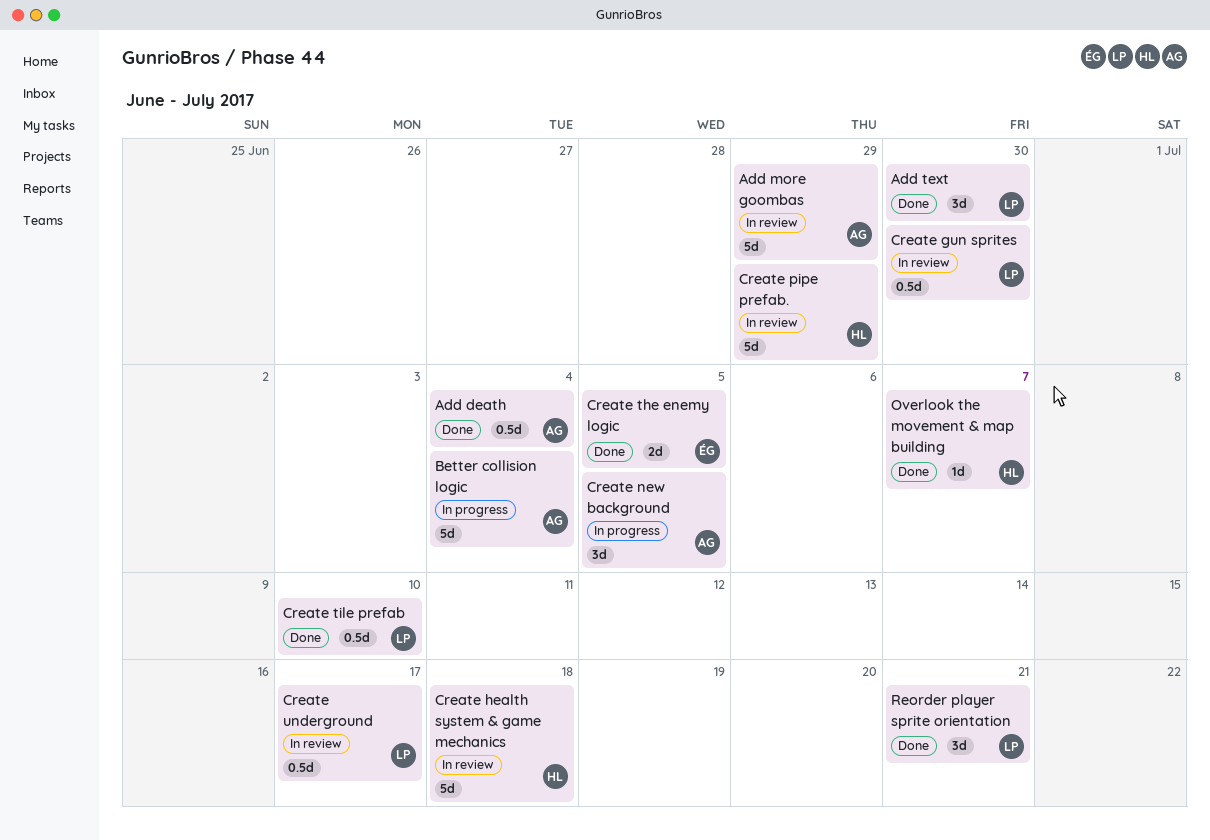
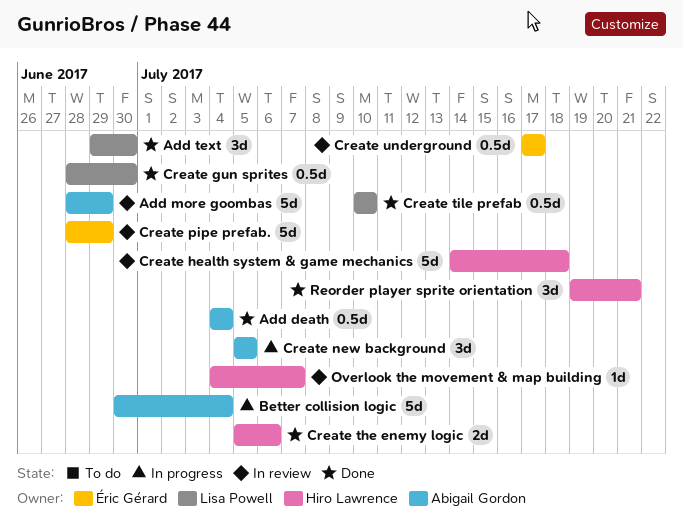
Create gun sprites, status: In review -> Done
Create pipe prefab., owner: Hiro Lawrence -> Éric Gérard
Create the enemy logic, owner: Éric Gérard -> Hiro Lawrence
Create the enemy logic, due: Jul 5 -> Jul 6
Create underground, owner: Lisa Powell -> Éric Gérard
Overlook the movement & map building, status: Done -> In review
Reorder player sprite orientation, owner: Lisa Powell -> Hiro Lawrence

